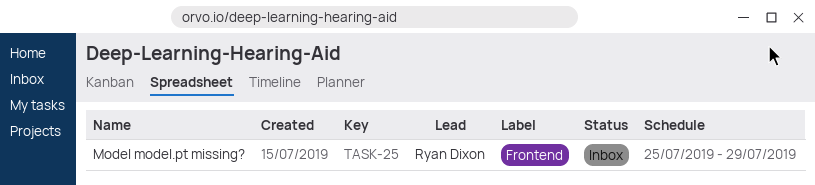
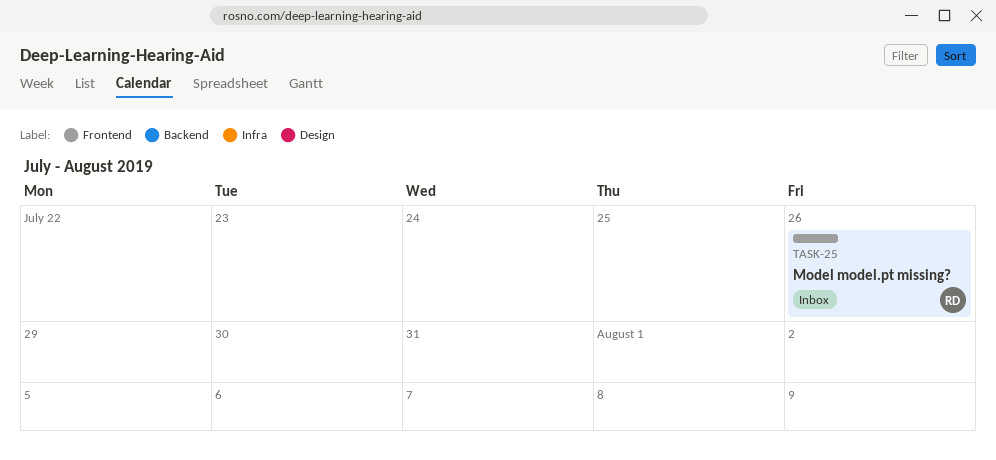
TASK-25, due: Jul 29 -> Jul 26

